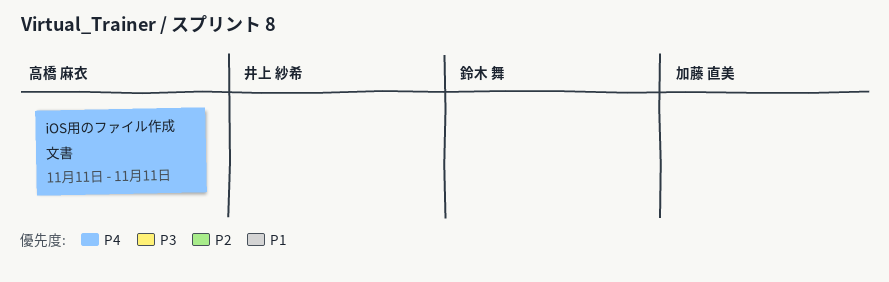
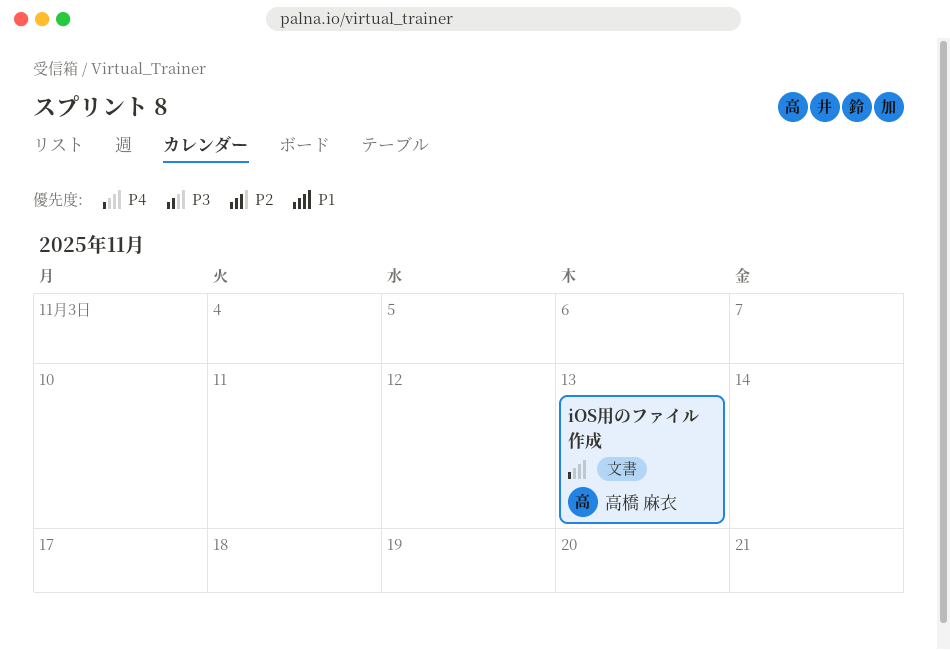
iOS用のファイル作成, due: Nov 11 -> Nov 13

